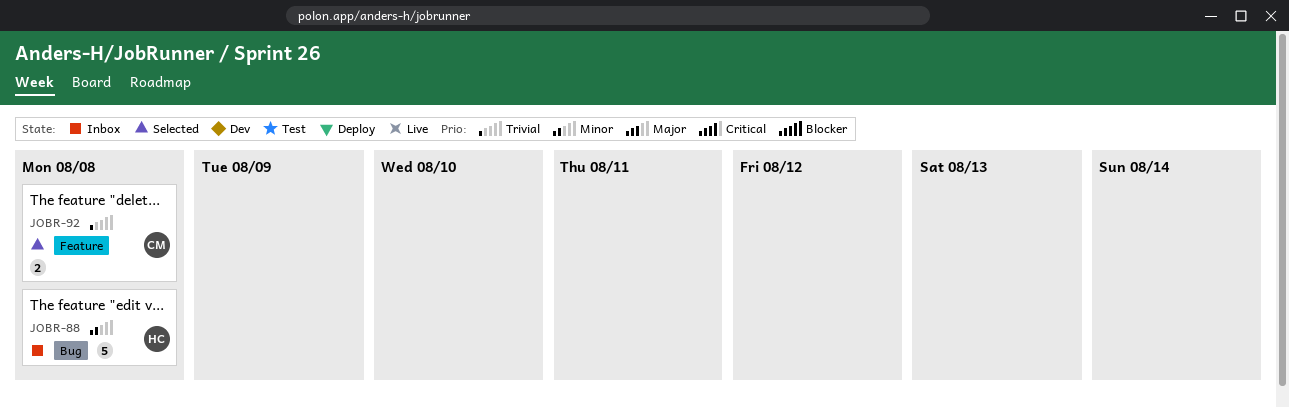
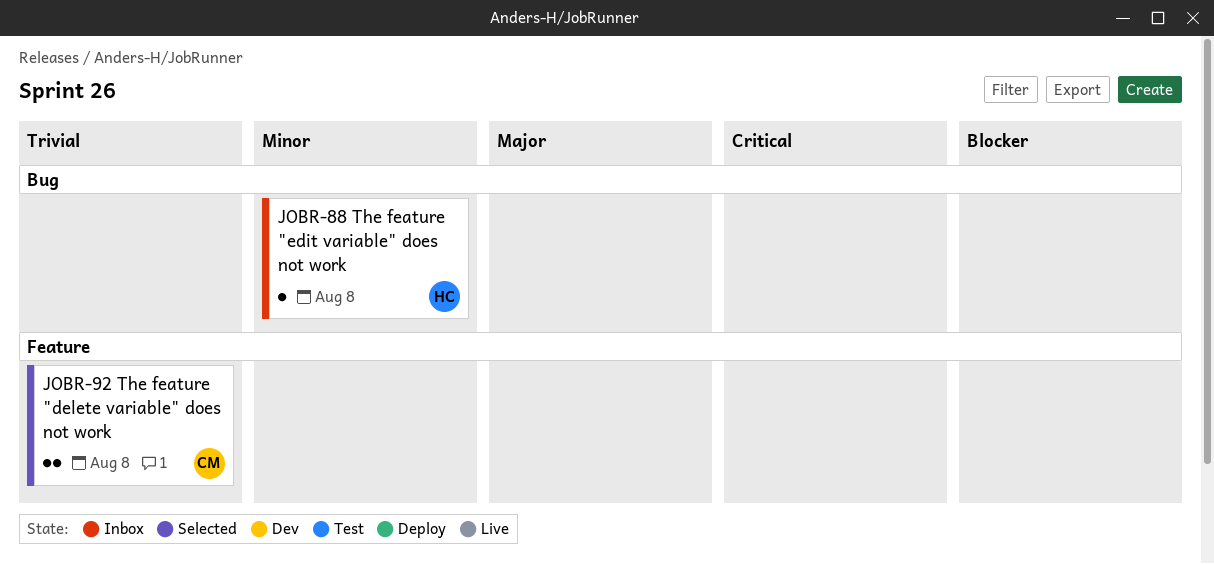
JOBR-88, estimate: 5 -> 1

